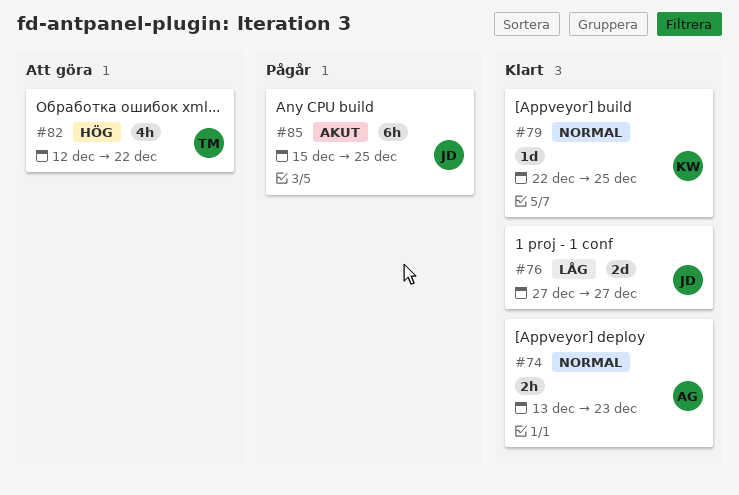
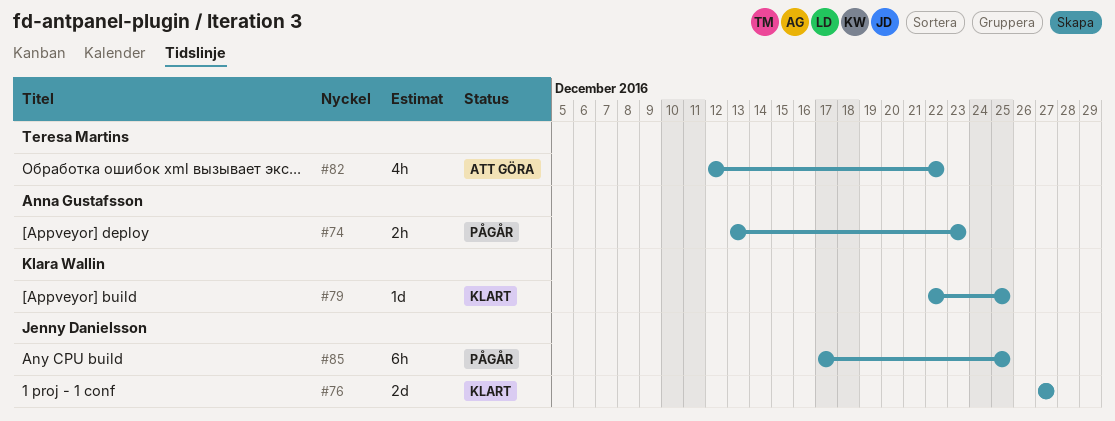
#74, status: Klart -> Pågår
#85, start: Dec 15 -> Dec 17

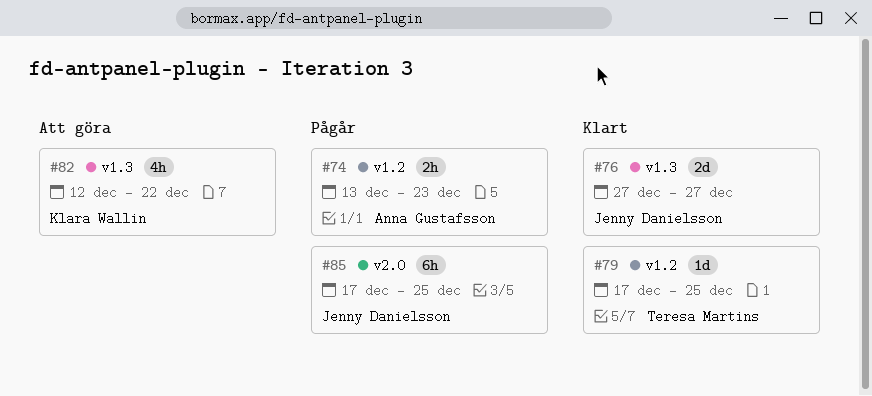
#79, owner: Klara Wallin -> Teresa Martins
#79, start: Dec 22 -> Dec 17
#82, owner: Teresa Martins -> Klara Wallin

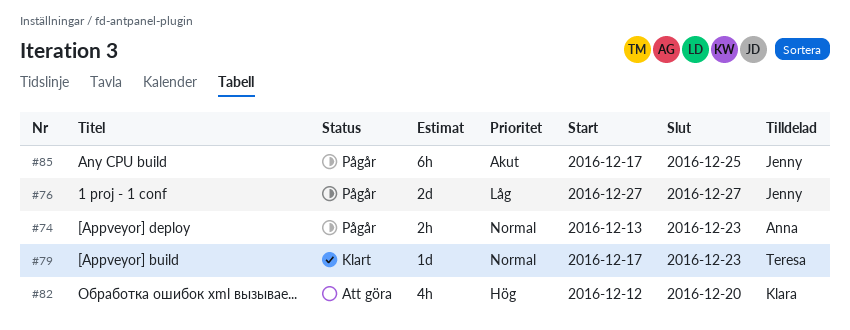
#76, status: Klart -> Pågår
#79, due: Dec 25 -> Dec 23
#82, due: Dec 22 -> Dec 20

